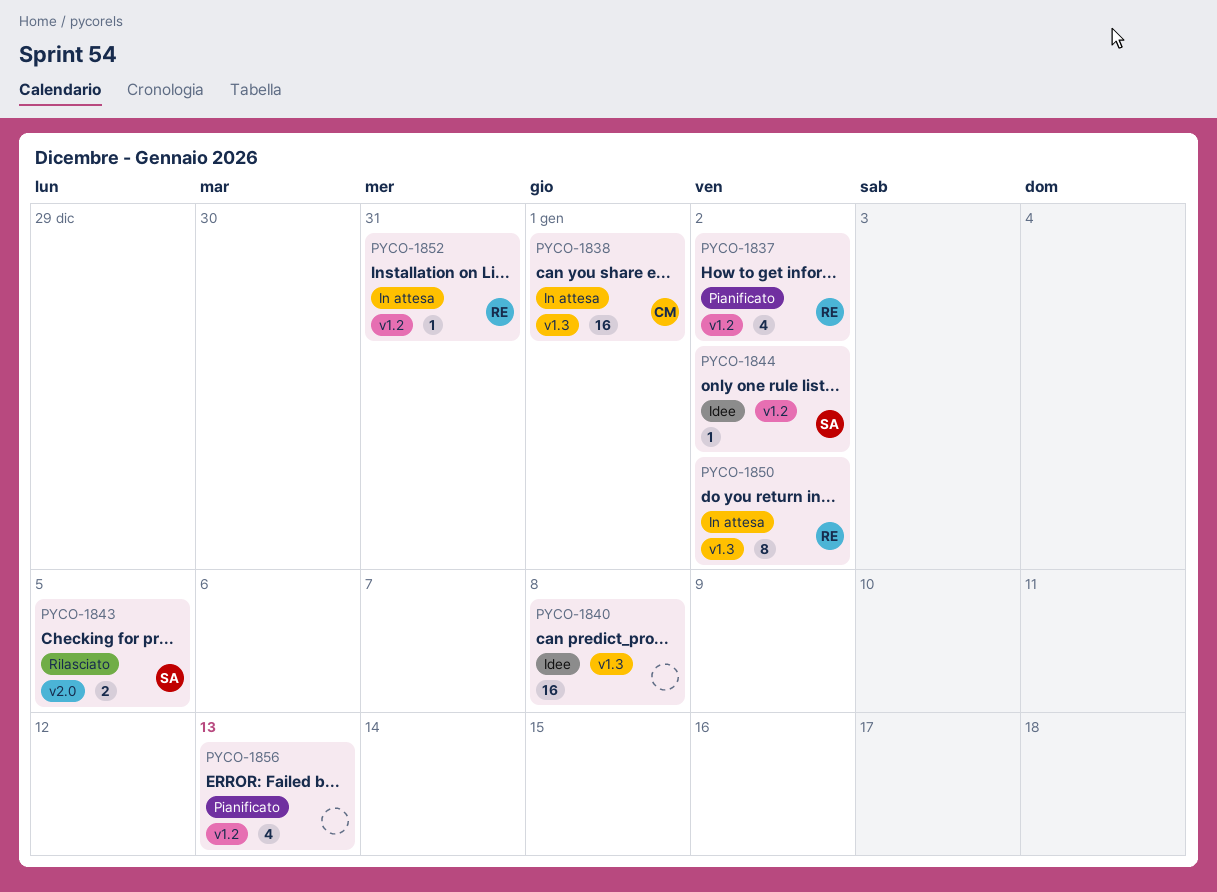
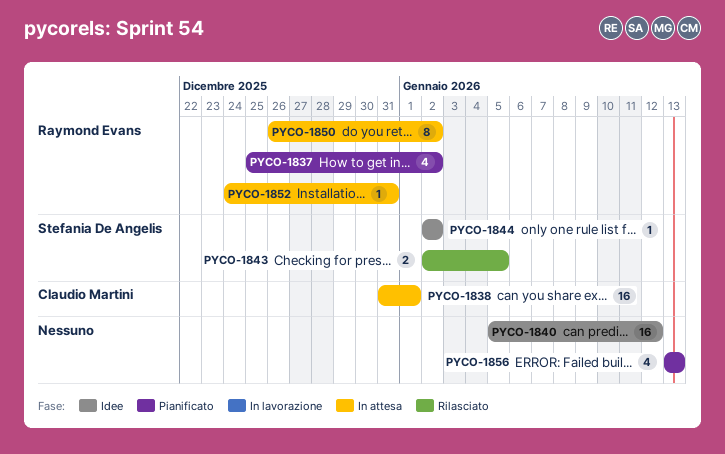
PYCO-1840, due: Jan 8 -> Jan 12

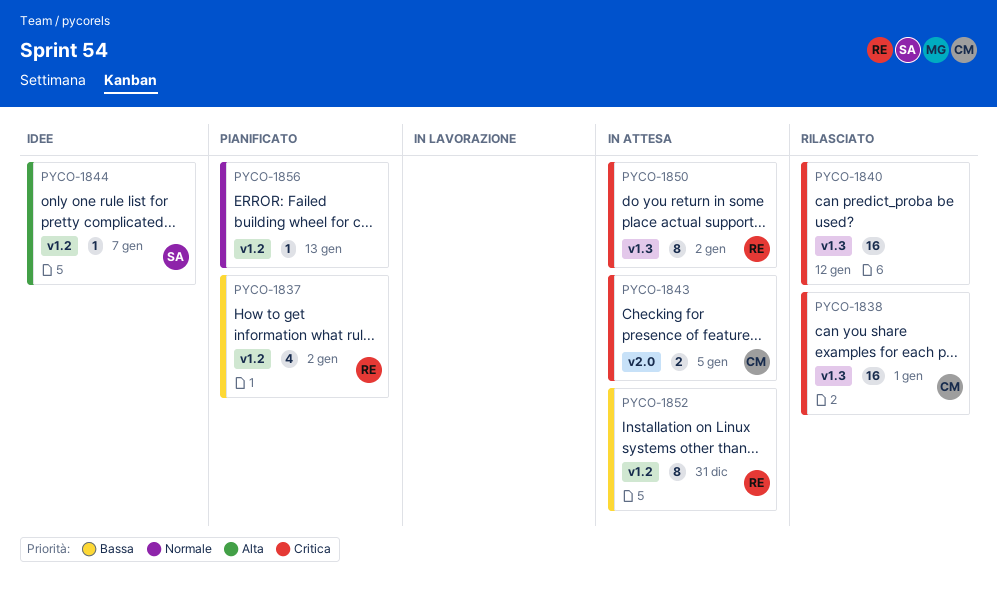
PYCO-1838, status: In attesa -> Rilasciato
PYCO-1840, status: Idee -> Rilasciato
PYCO-1843, status: Rilasciato -> In attesa
PYCO-1843, owner: Stefania De Angelis -> Claudio Martini
PYCO-1844, due: Jan 2 -> Jan 7
PYCO-1852, estimate: 1 -> 8
PYCO-1856, estimate: 4 -> 1

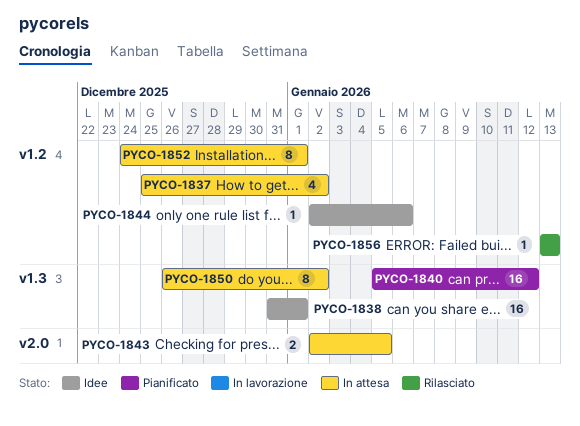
PYCO-1837, status: Pianificato -> In attesa
PYCO-1838, status: Rilasciato -> Idee
PYCO-1840, status: Rilasciato -> Pianificato
PYCO-1844, due: Jan 7 -> Jan 6
PYCO-1852, due: Dec 31 -> Jan 1
PYCO-1856, status: Pianificato -> Rilasciato

